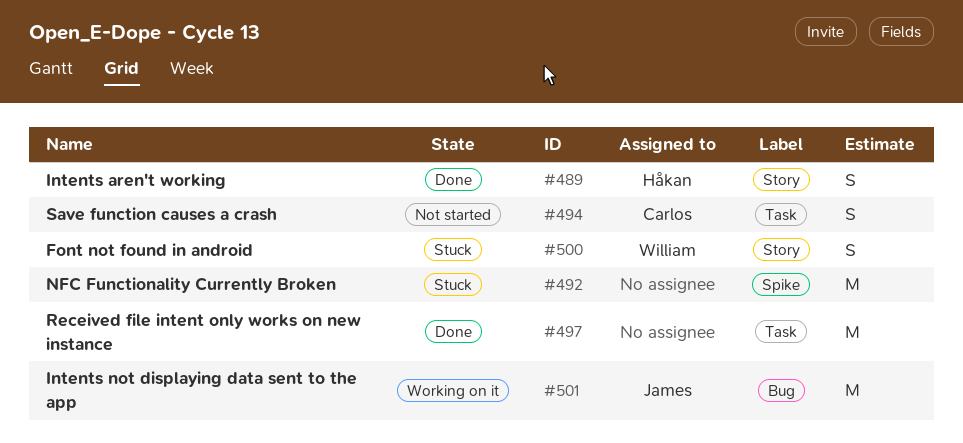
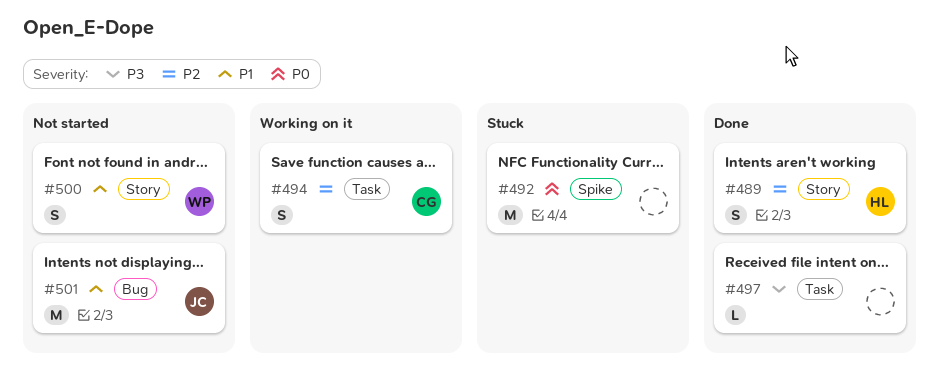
#494, status: Not started -> Working on it
#497, estimate: M -> L
#500, status: Stuck -> Not started
#501, status: Working on it -> Not started

